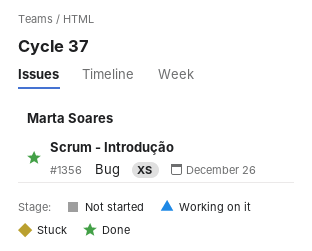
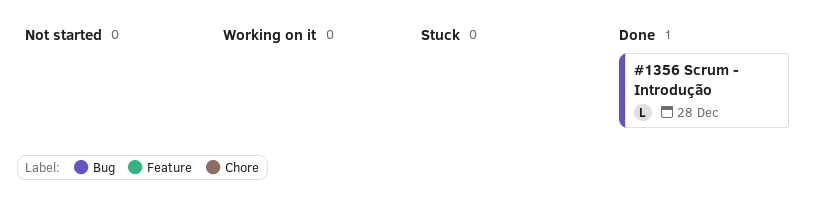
#1356, estimate: XS -> L
#1356, due: Dec 26 -> Dec 28

